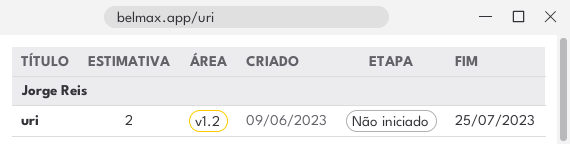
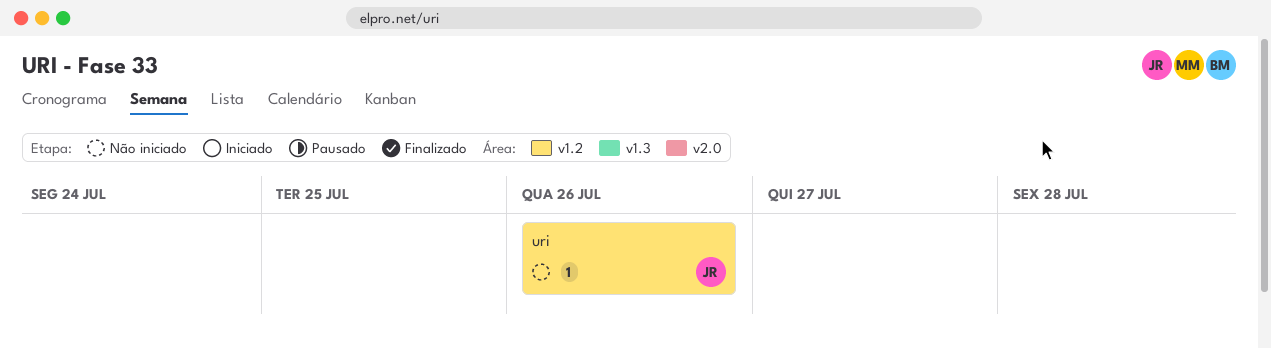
uri, estimate: 2 -> 1
uri, due: Jul 25 -> Jul 26

